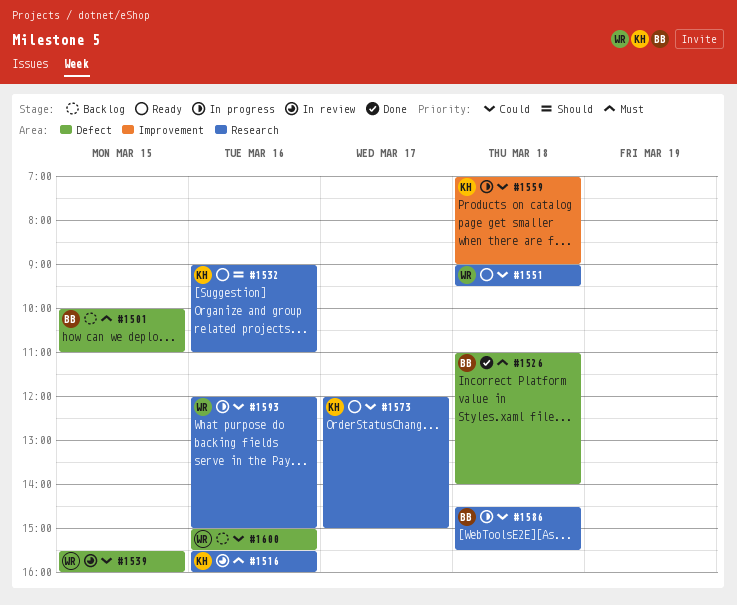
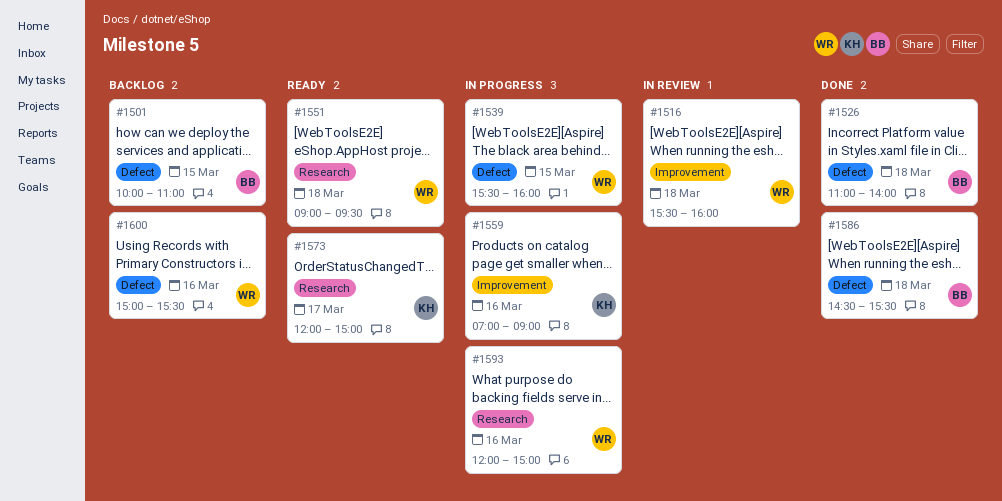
#1516, owner: KH -> WR
#1516, label: Research -> Improvement
#1516, day: Mar 16 -> Mar 18
#1532: present -> none
#1539, status: In review -> In progress
#1559, day: Mar 18 -> Mar 16
#1586, status: In progress -> Done
#1586, label: Research -> Defect

